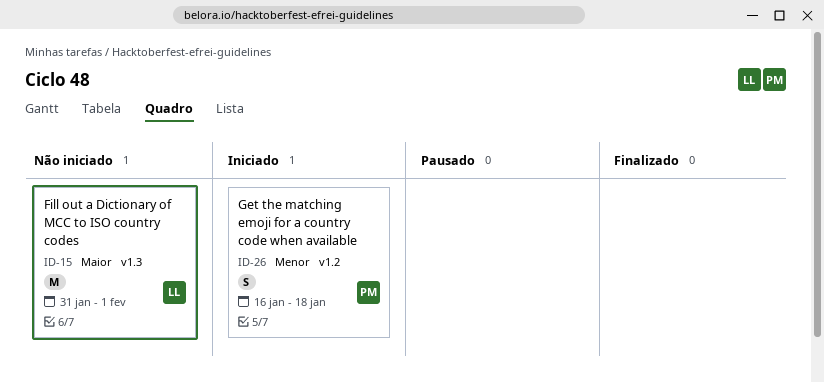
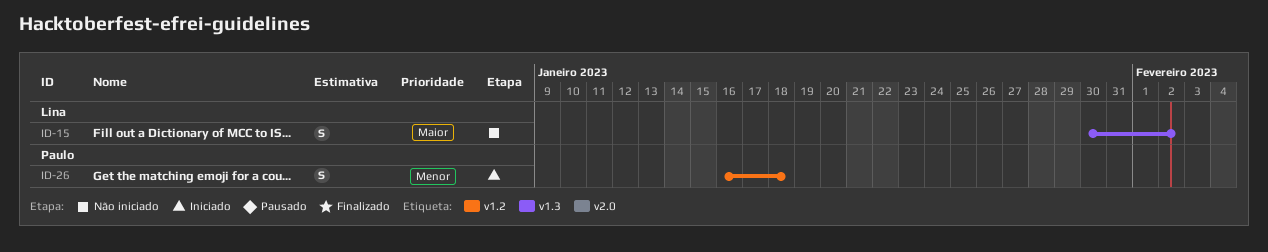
ID-15, estimate: M -> S
ID-15, start: Jan 31 -> Jan 30
ID-15, due: Feb 1 -> Feb 2

